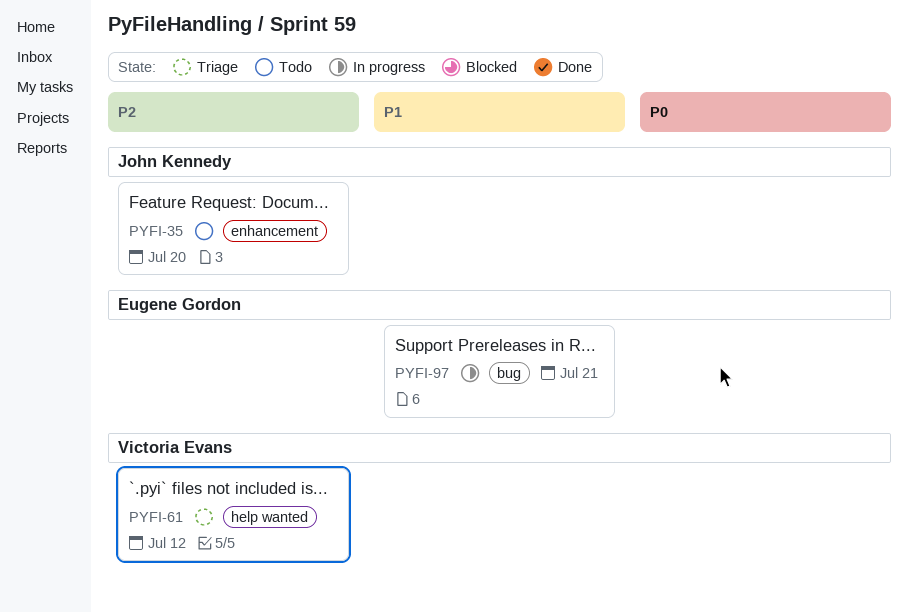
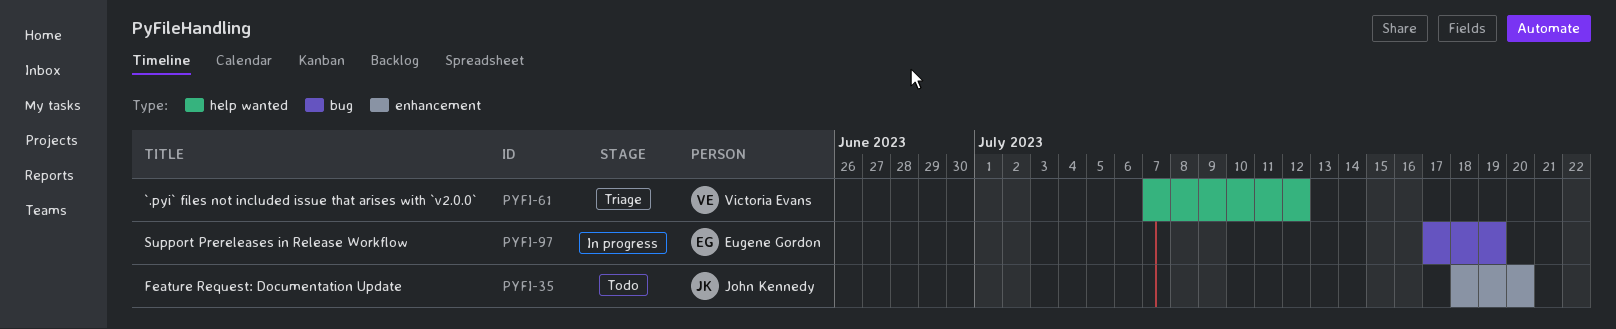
PYFI-97, due: Jul 21 -> Jul 19

